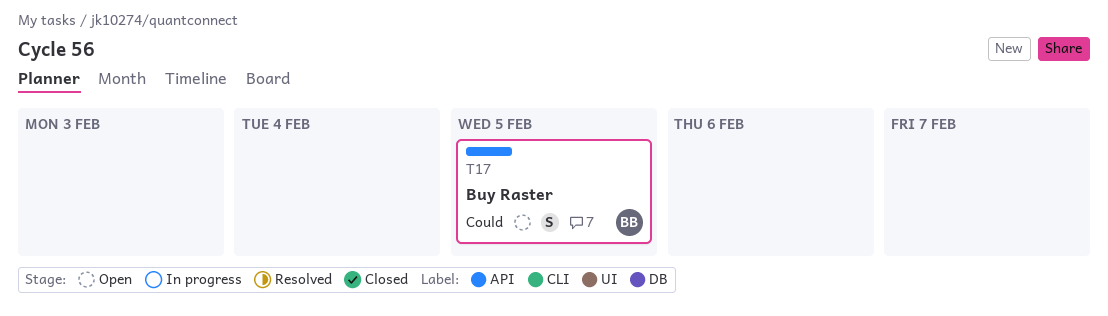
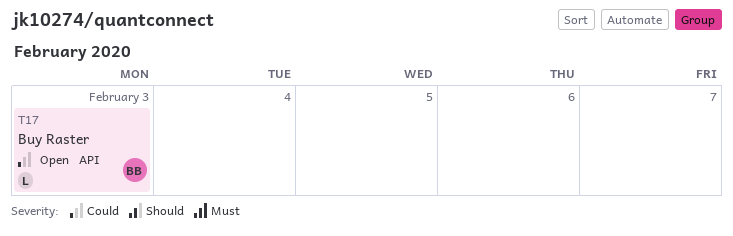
T17, estimate: S -> L
T17, due: Feb 5 -> Feb 3

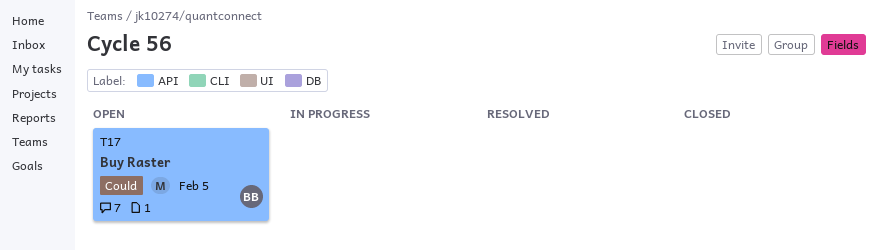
T17, estimate: L -> M
T17, due: Feb 3 -> Feb 5

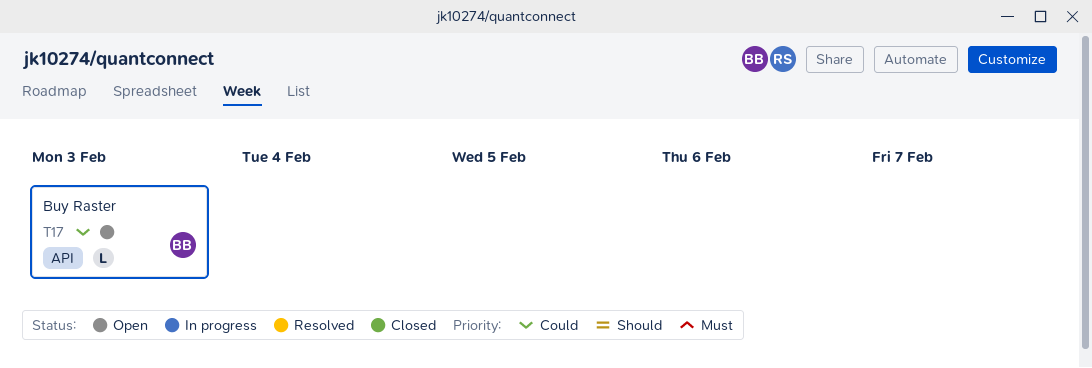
T17, estimate: M -> L
T17, due: Feb 5 -> Feb 3

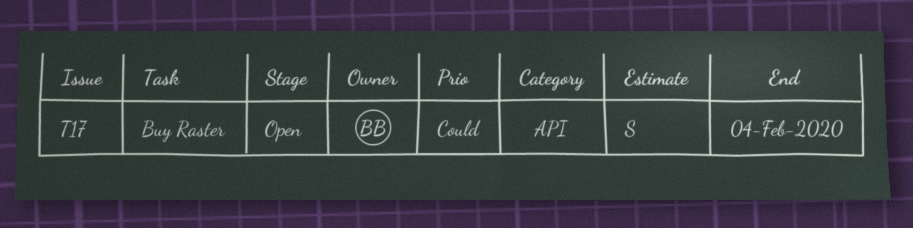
T17, estimate: L -> S
T17, due: Feb 3 -> Feb 4

